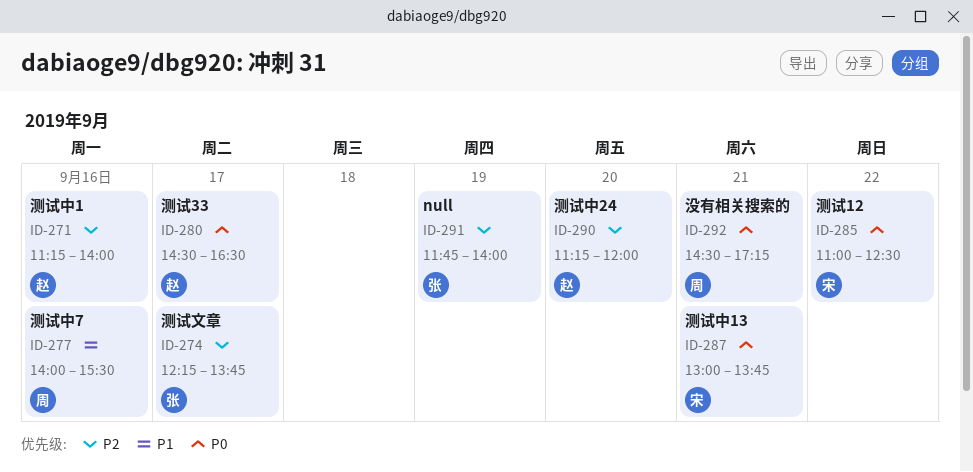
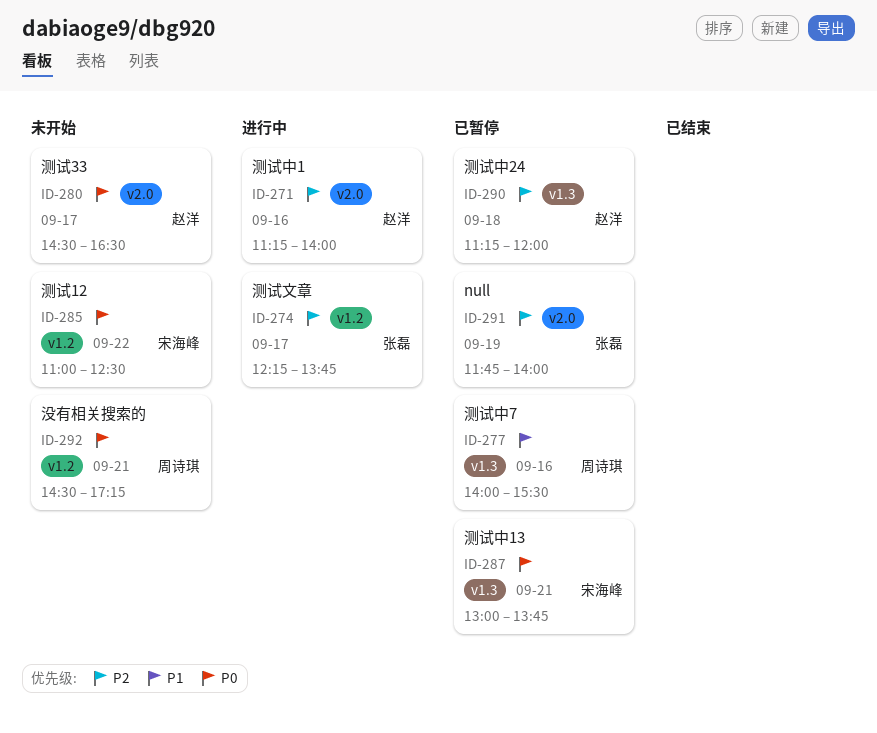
ID-290, day: Sep 20 -> Sep 18

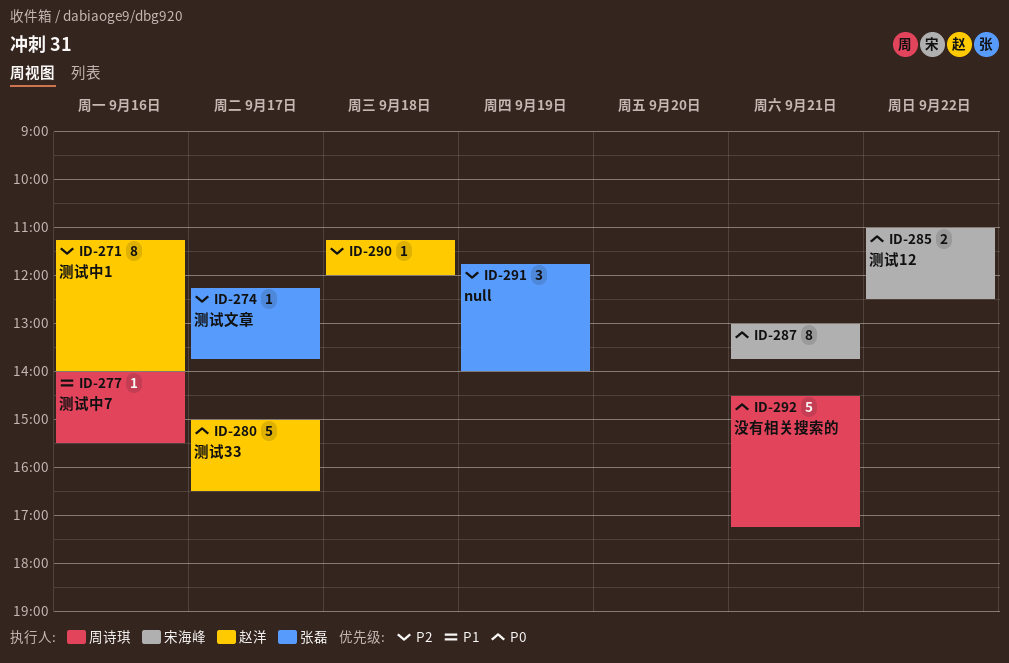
ID-280, begins: 14:30 -> 15:00

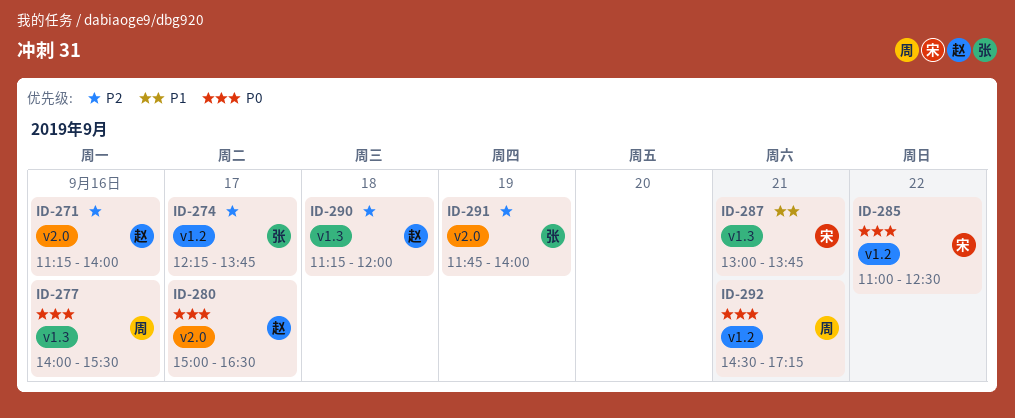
ID-277, priority: P1 -> P0
ID-287, priority: P0 -> P1

